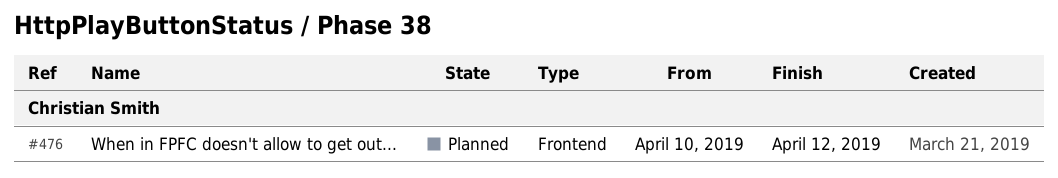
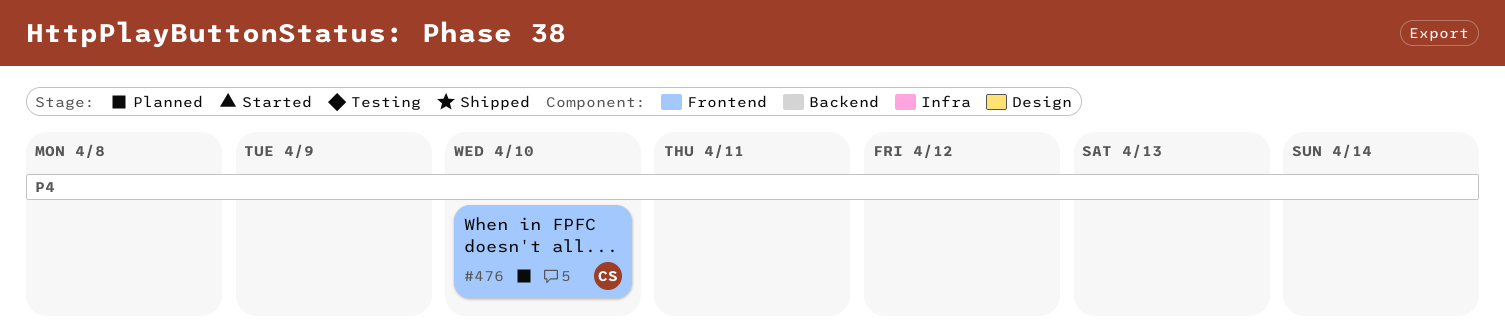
#476, due: Apr 12 -> Apr 10

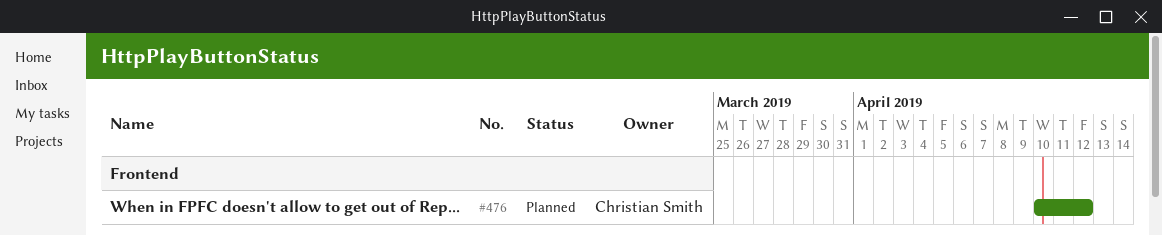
#476, due: Apr 10 -> Apr 12

